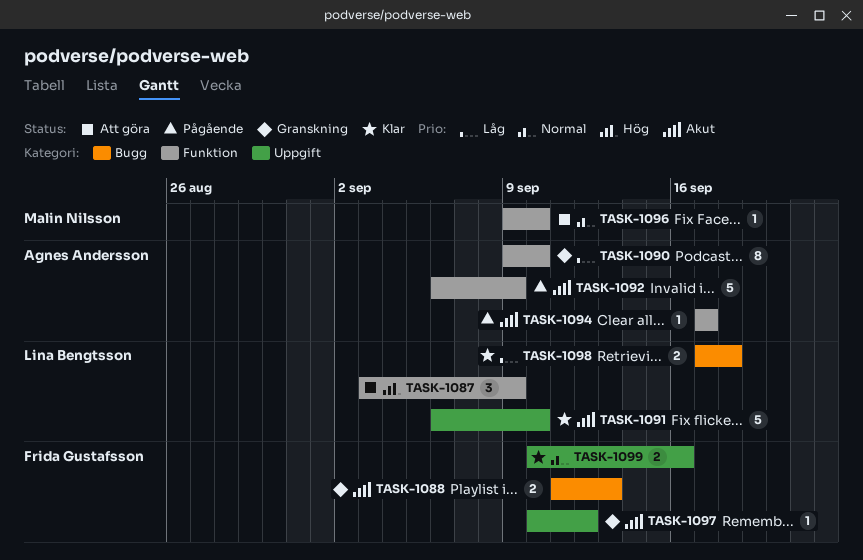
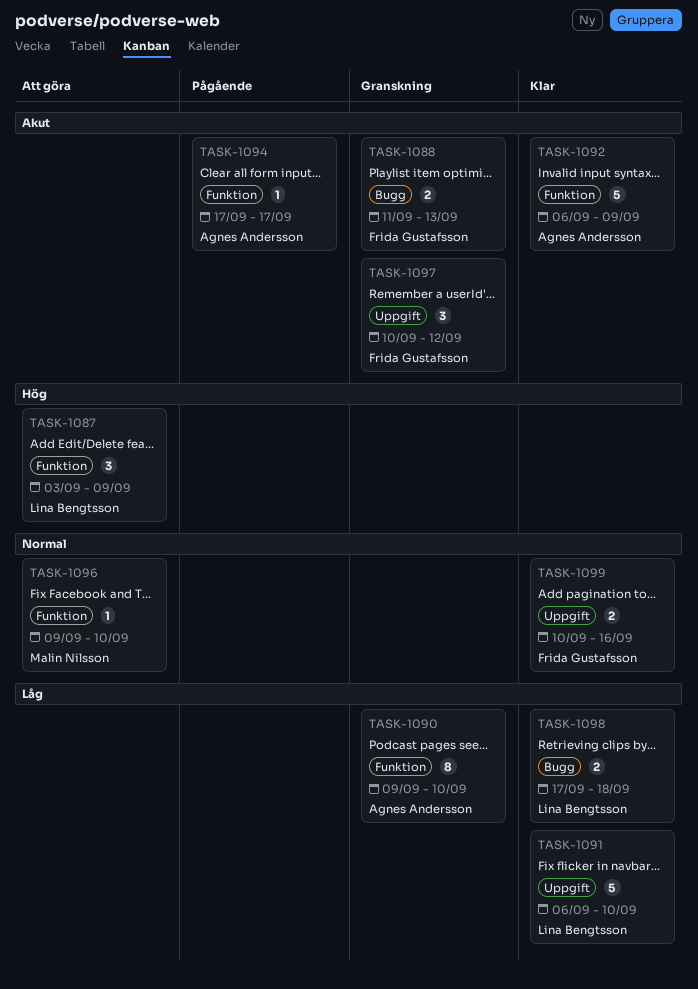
TASK-1091, priority: Akut -> Låg
TASK-1092, status: Pågående -> Klar
TASK-1097, estimate: 1 -> 3

